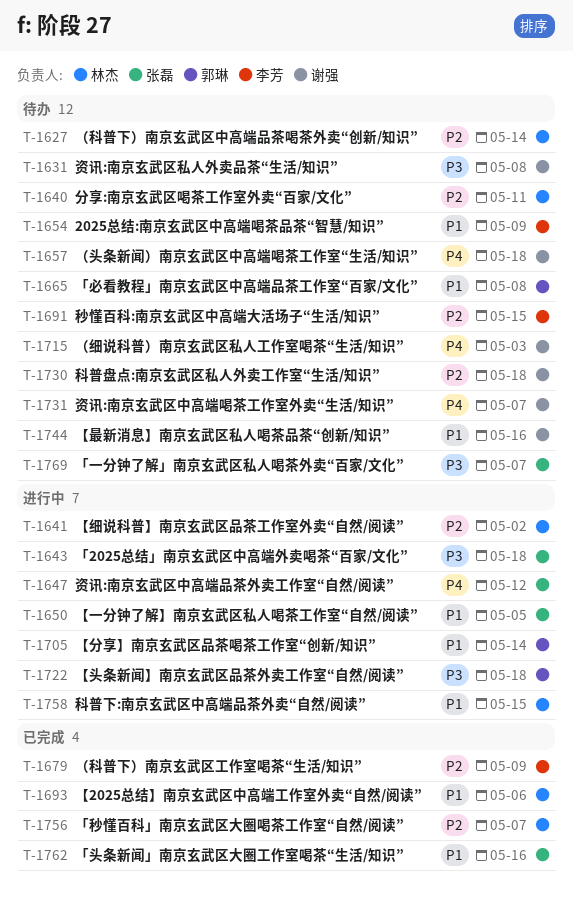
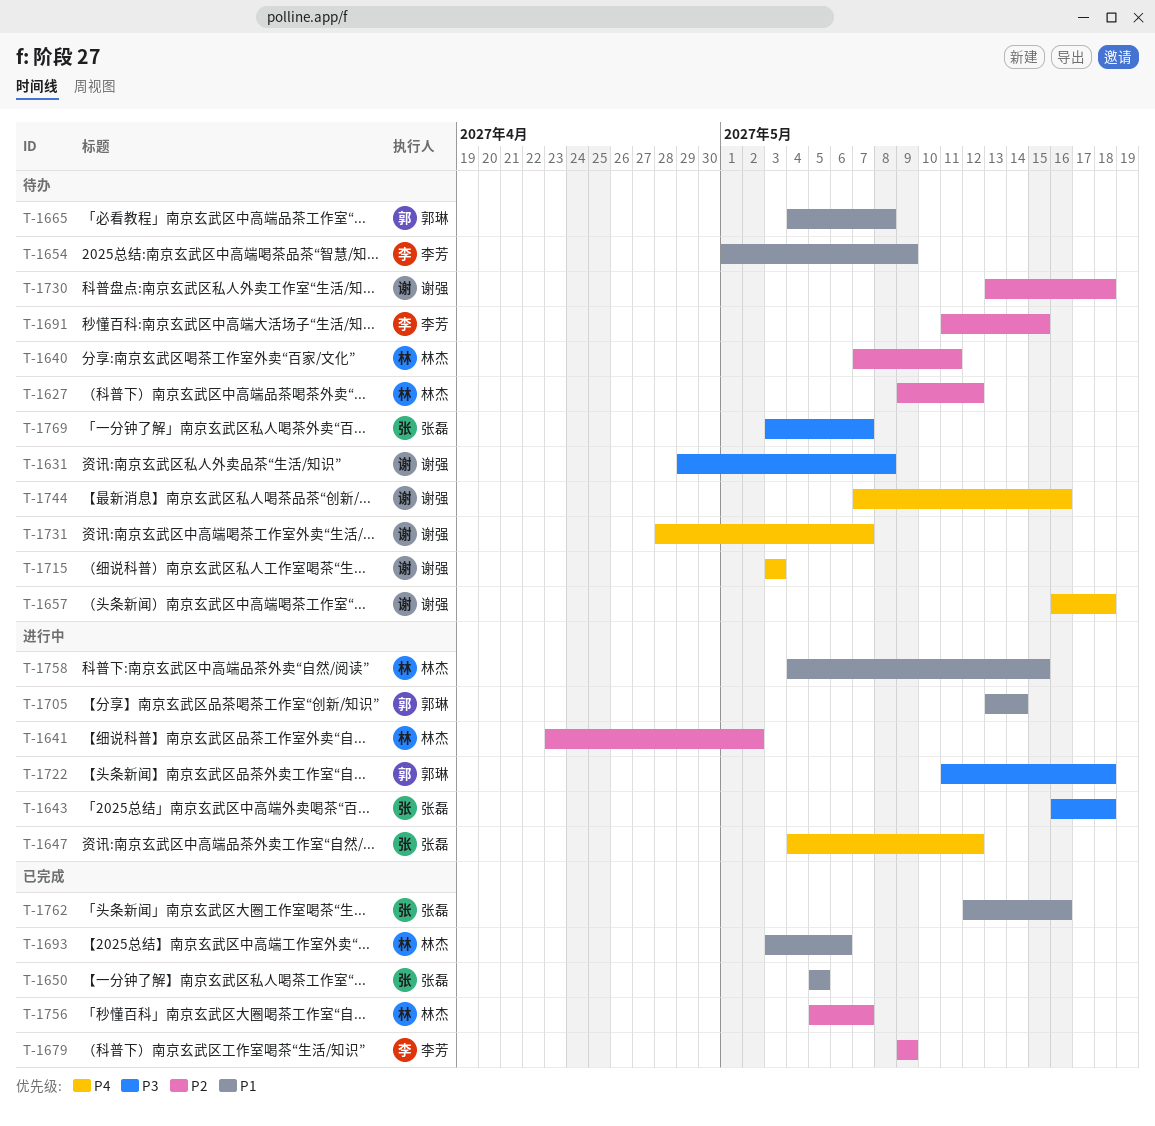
T-1627, due: May 14 -> May 12
T-1650, status: 进行中 -> 已完成
T-1744, priority: P1 -> P4

